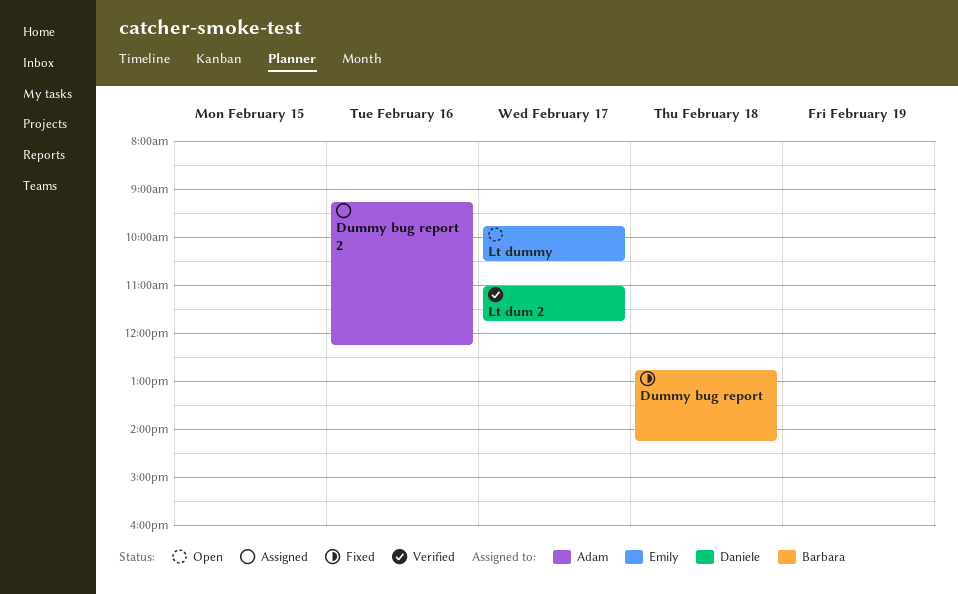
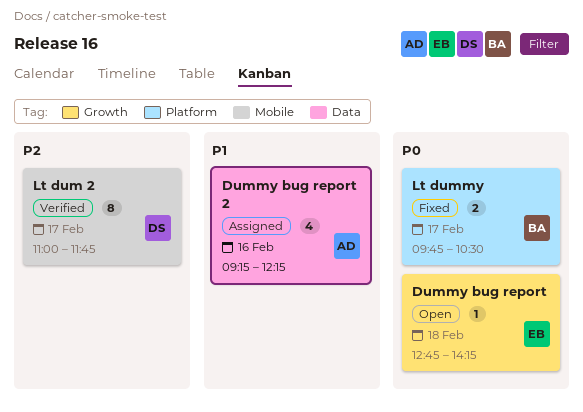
Dummy bug report, status: Fixed -> Open
Dummy bug report, owner: Barbara -> Emily
Lt dummy, status: Open -> Fixed
Lt dummy, owner: Emily -> Barbara

